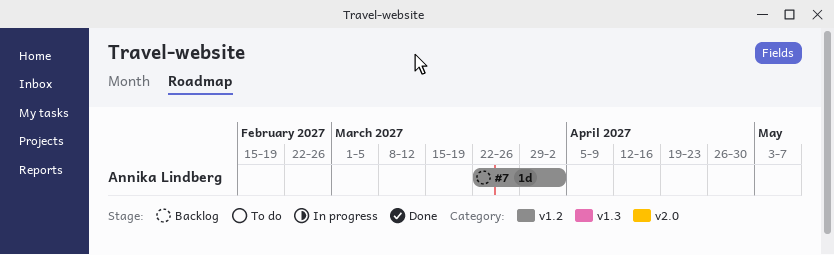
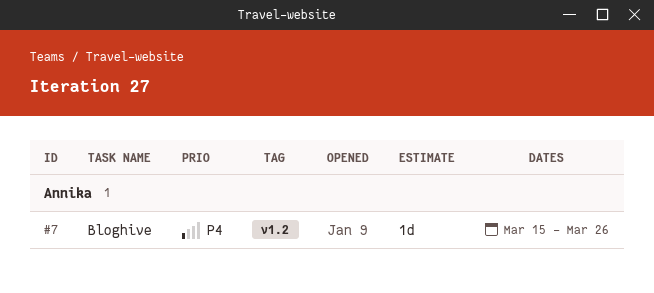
#7, start: Mar 22 -> Mar 15
#7, due: Apr 2 -> Mar 26

